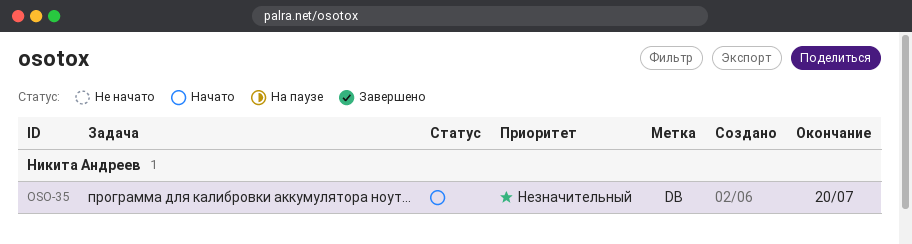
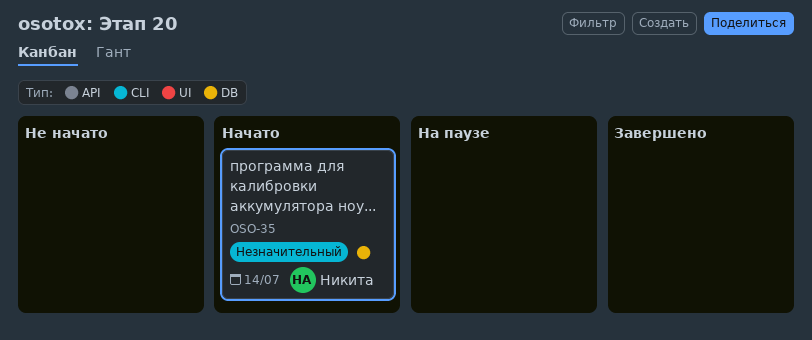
OSO-35, due: Jul 20 -> Jul 14

